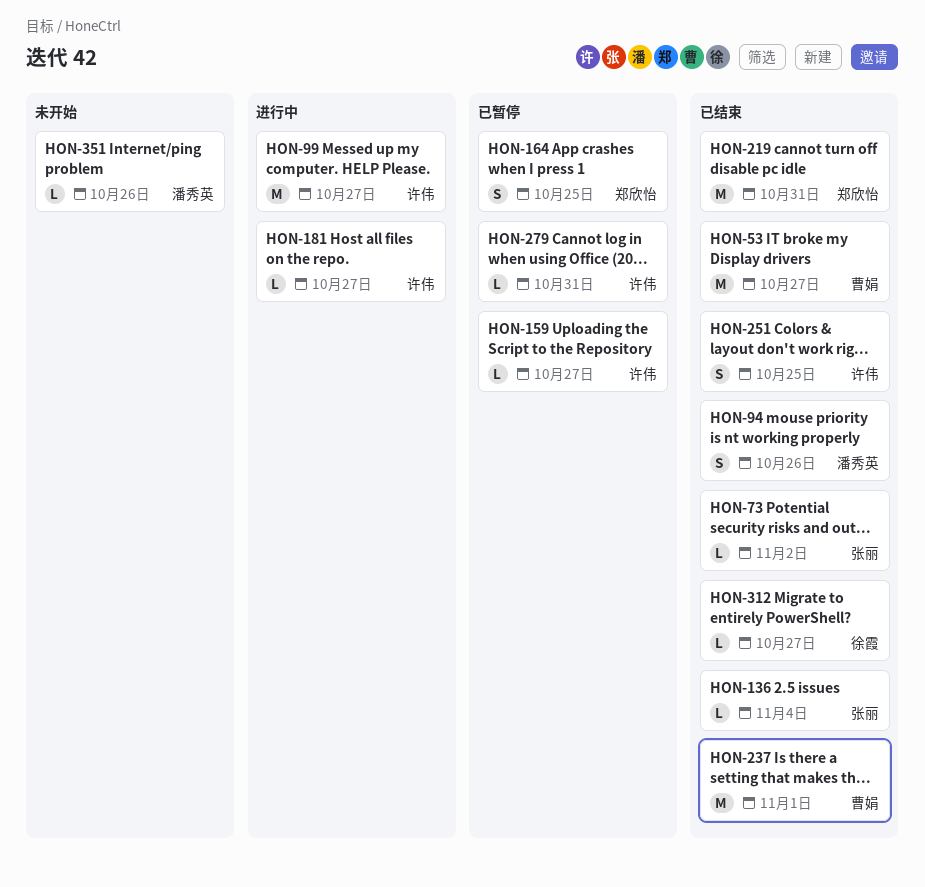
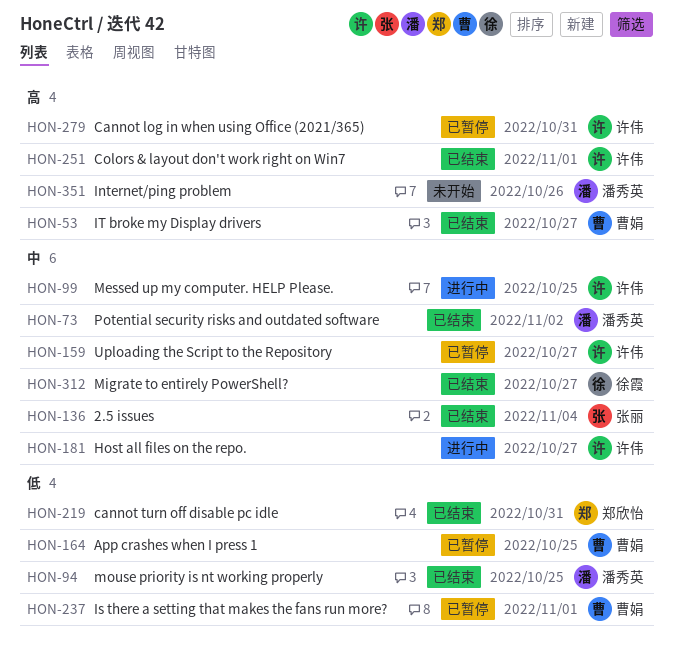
HON-73, owner: 张丽 -> 潘秀英
HON-94, due: Oct 26 -> Oct 25
HON-99, due: Oct 27 -> Oct 25
HON-164, owner: 郑欣怡 -> 曹娟
HON-237, status: 已结束 -> 已暂停
HON-251, due: Oct 25 -> Nov 1

